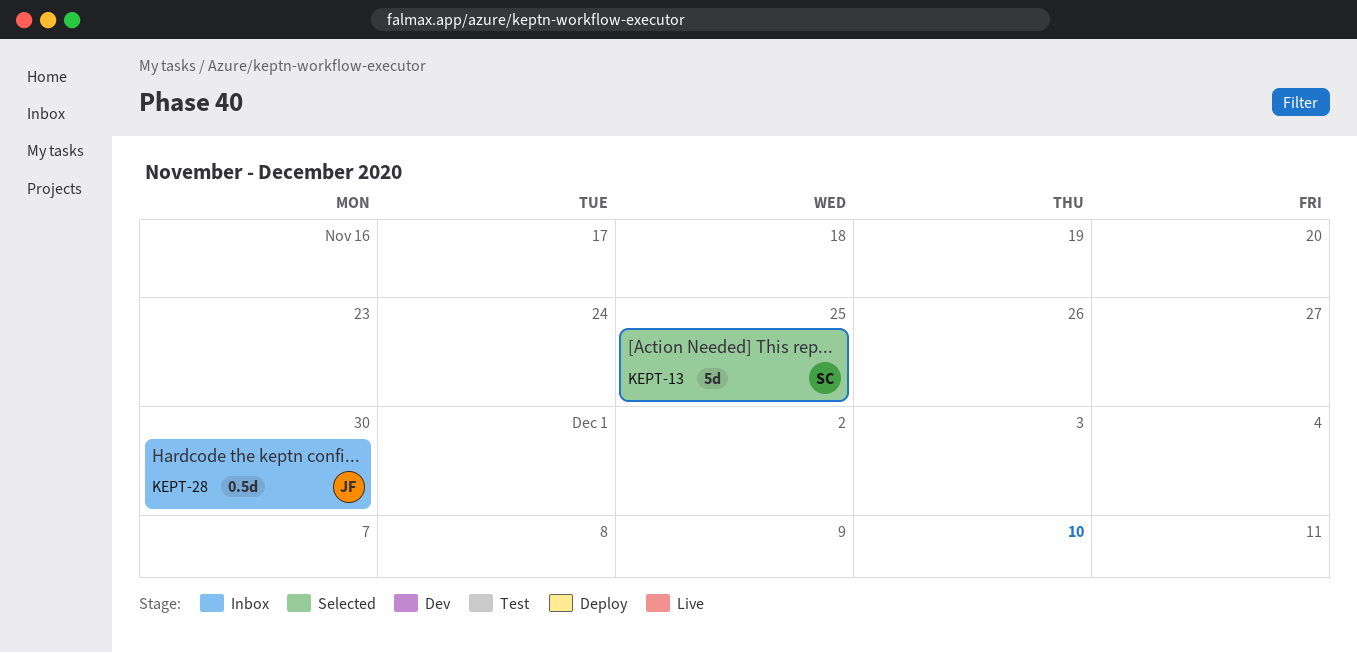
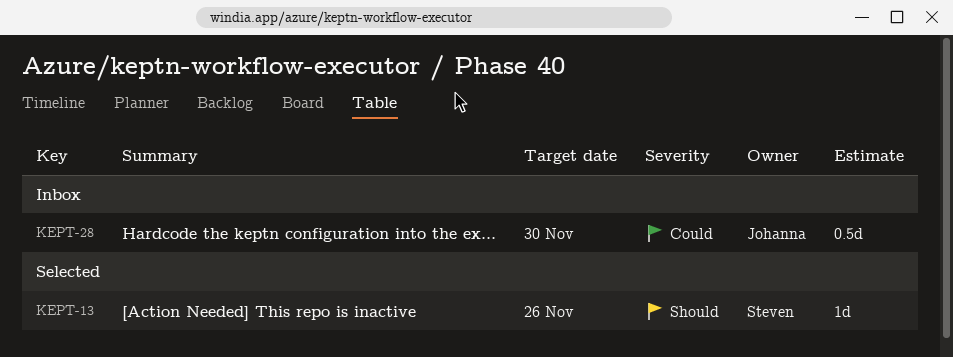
KEPT-13, estimate: 5d -> 1d
KEPT-13, due: Nov 25 -> Nov 26

